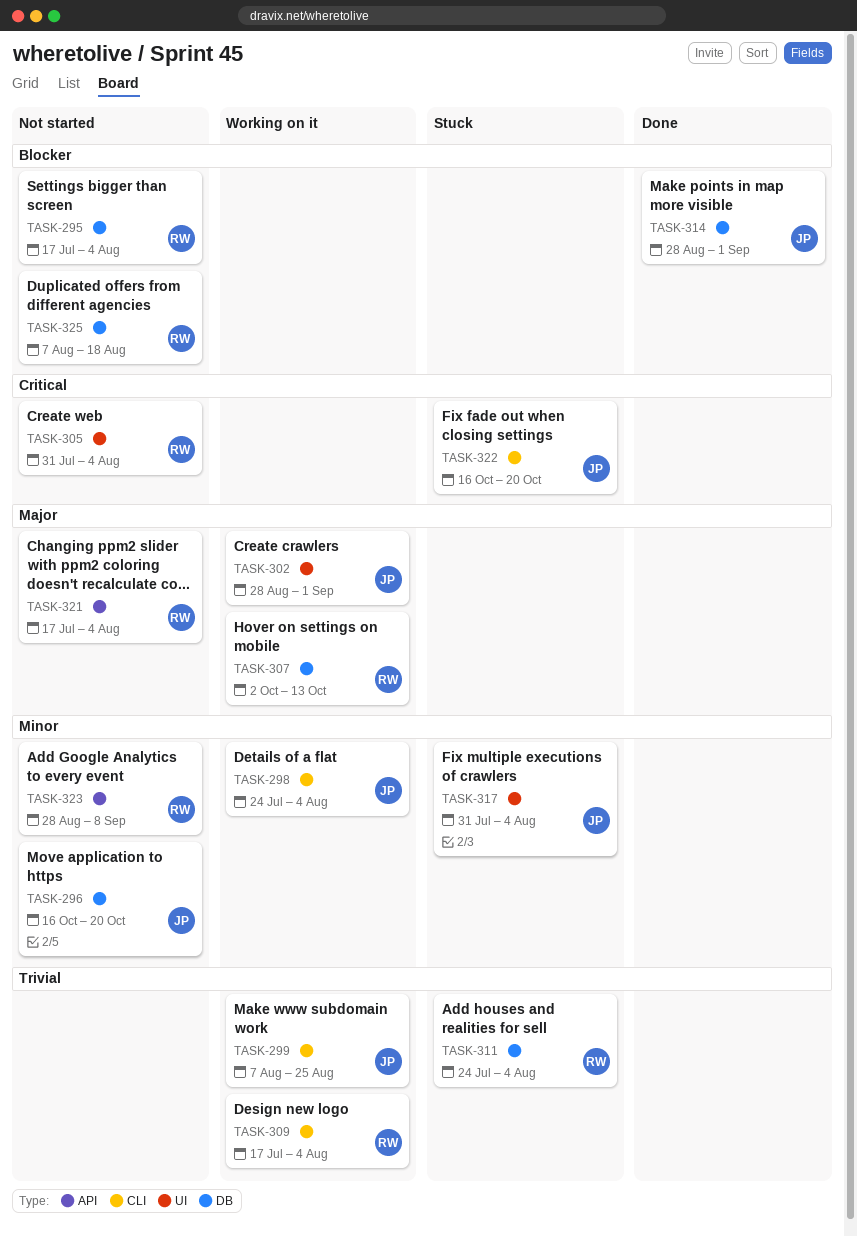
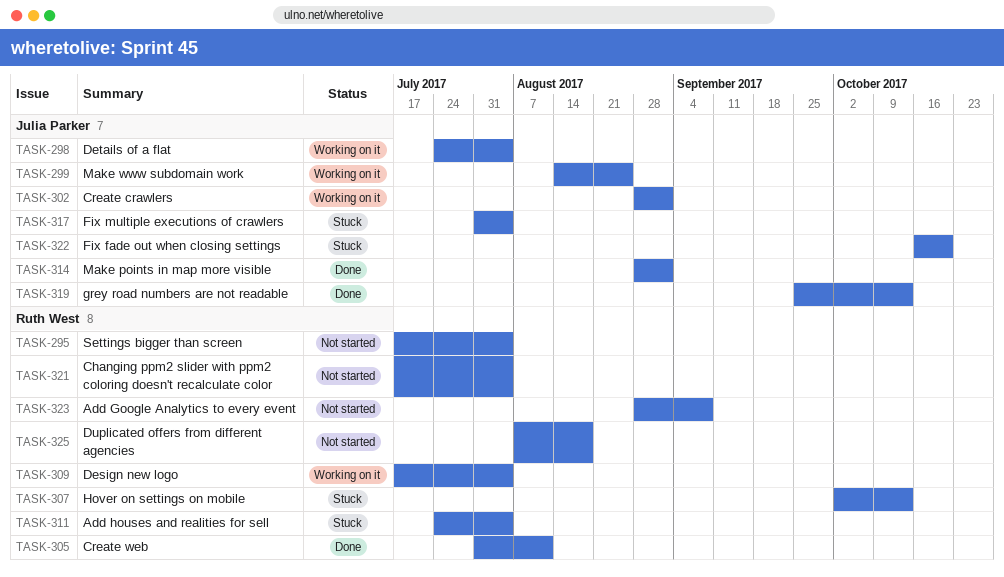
TASK-296: present -> none
TASK-299, start: Aug 7 -> Aug 14
TASK-305, status: Not started -> Done
TASK-305, due: Aug 4 -> Aug 11
TASK-307, status: Working on it -> Stuck
TASK-319: none -> present

